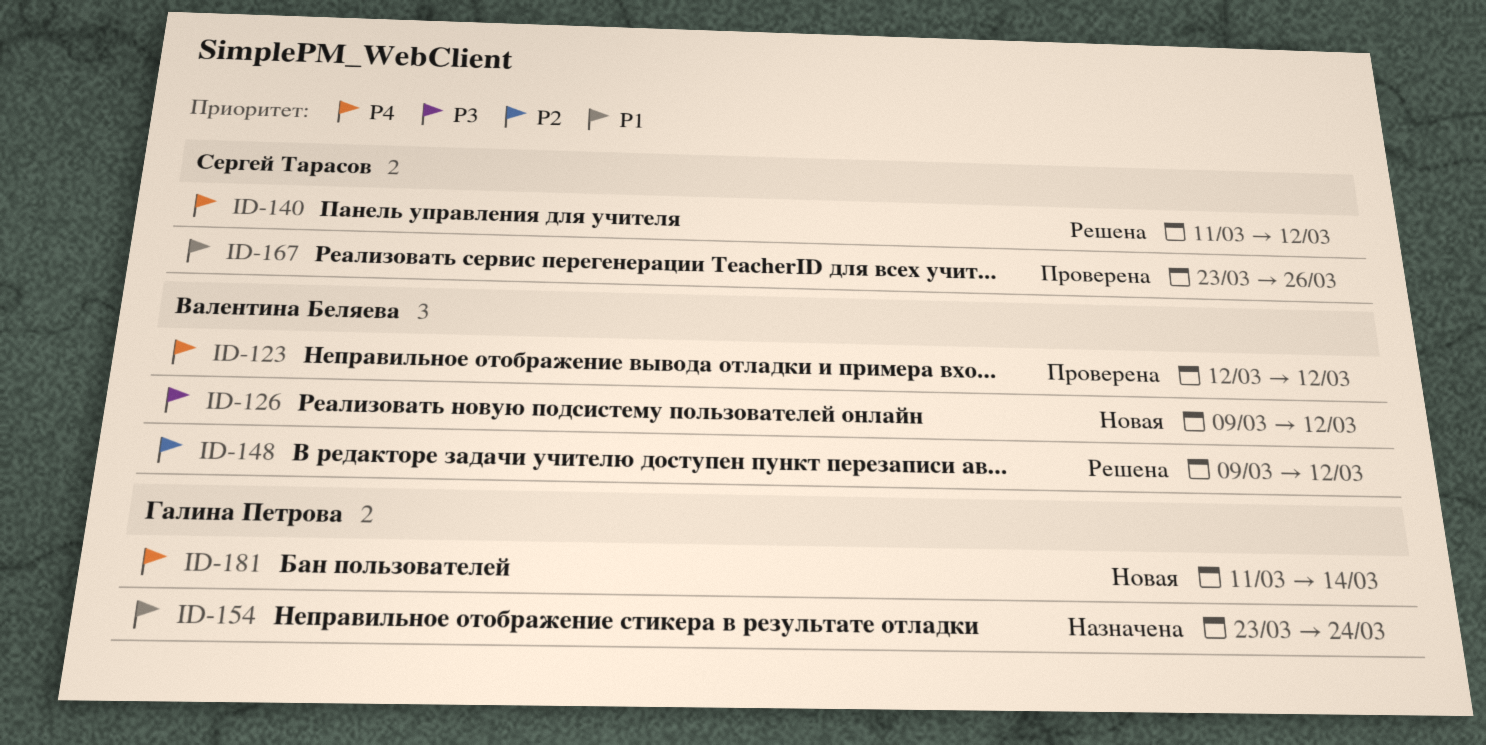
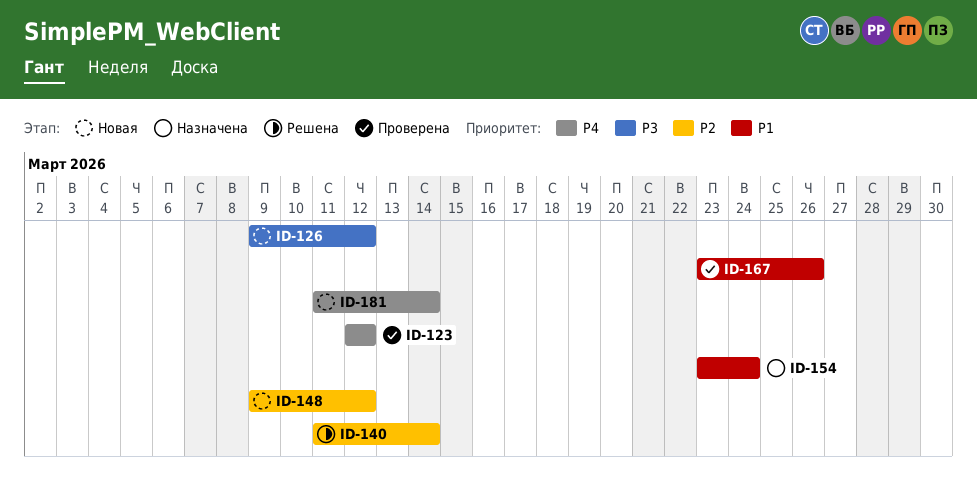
ID-140, priority: P4 -> P2
ID-140, due: Mar 12 -> Mar 14
ID-148, status: Решена -> Новая

